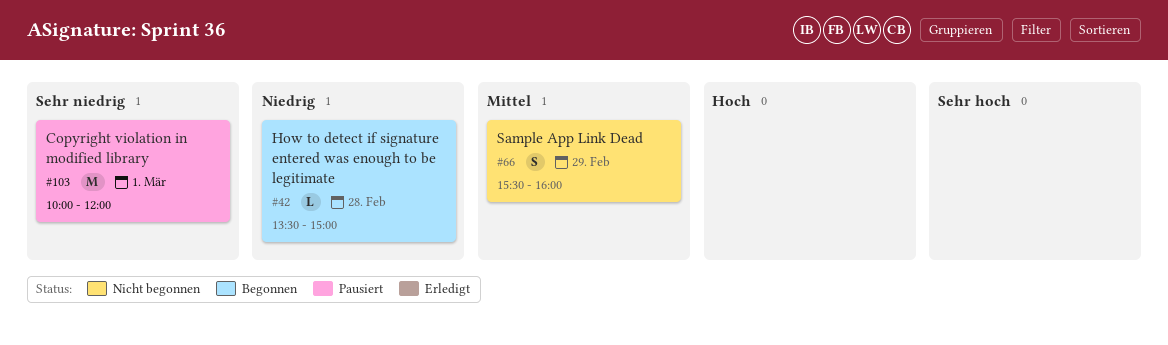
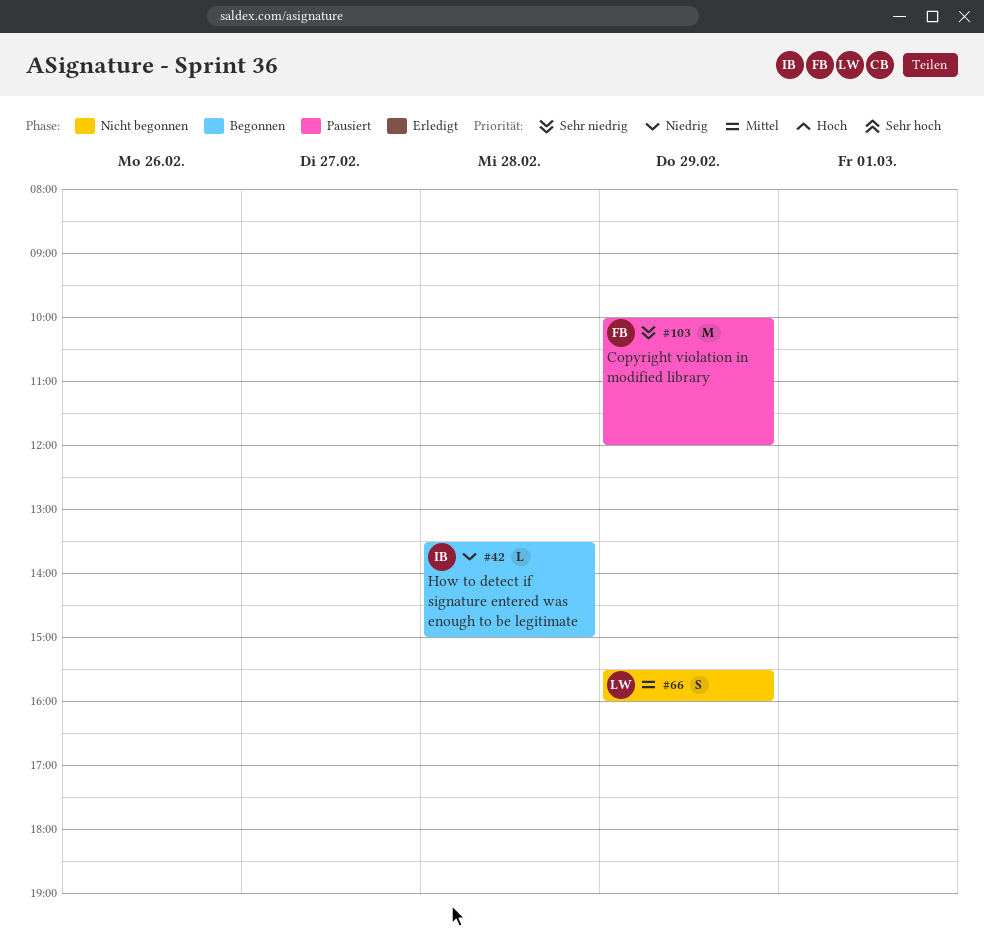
#103, day: Mar 1 -> Feb 29

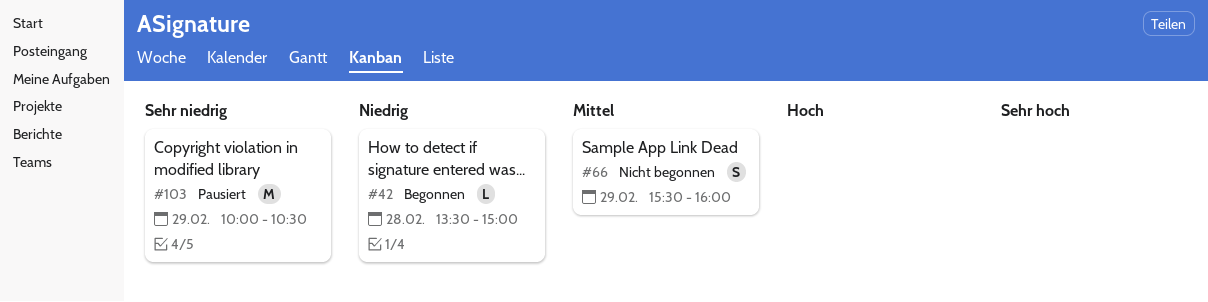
#103, ends: 12:00 -> 10:30

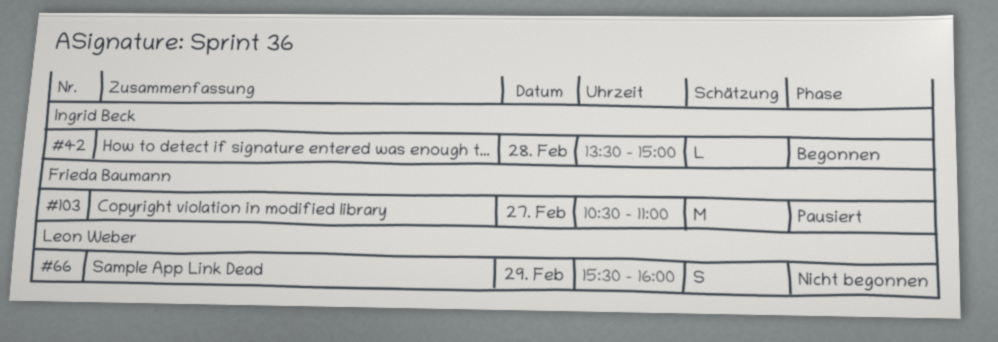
#103, day: Feb 29 -> Feb 27
#103, begins: 10:00 -> 10:30
#103, ends: 10:30 -> 11:00

